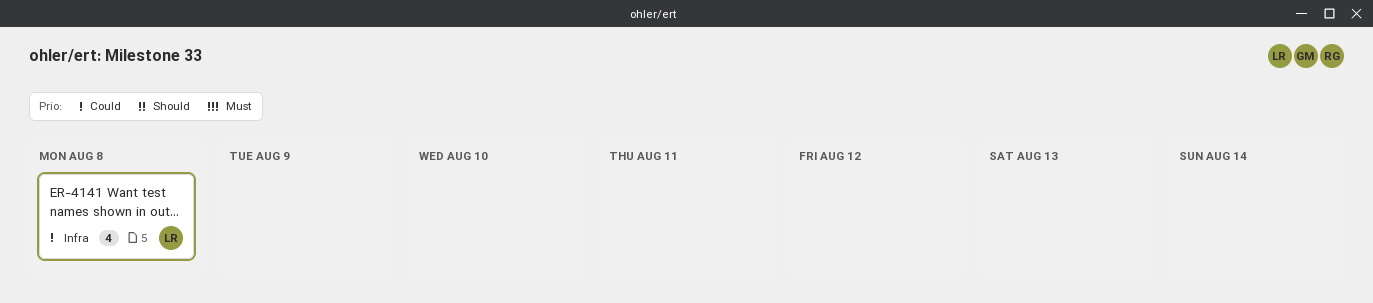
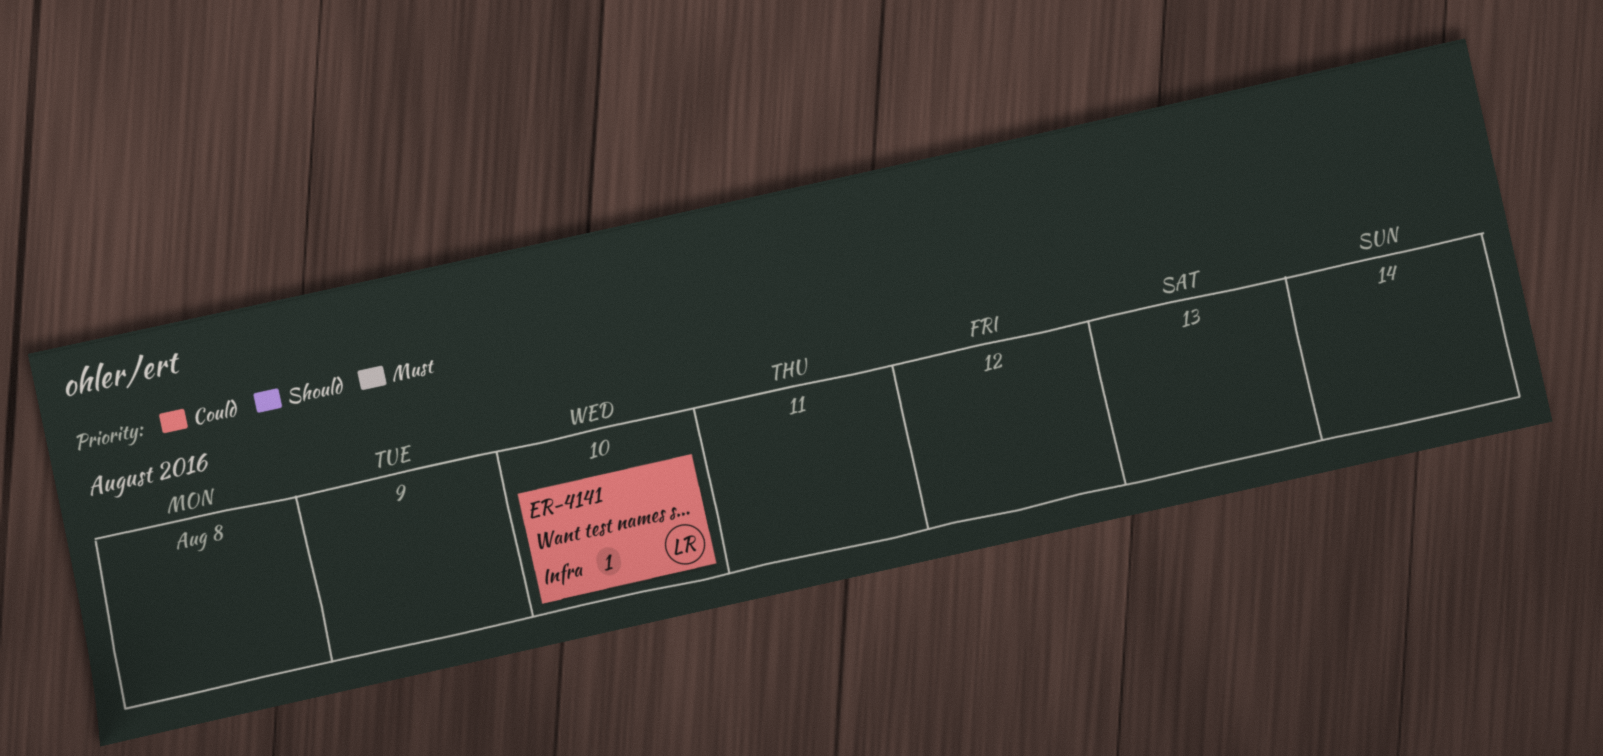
ER-4141, estimate: 4 -> 1
ER-4141, due: Aug 8 -> Aug 10

